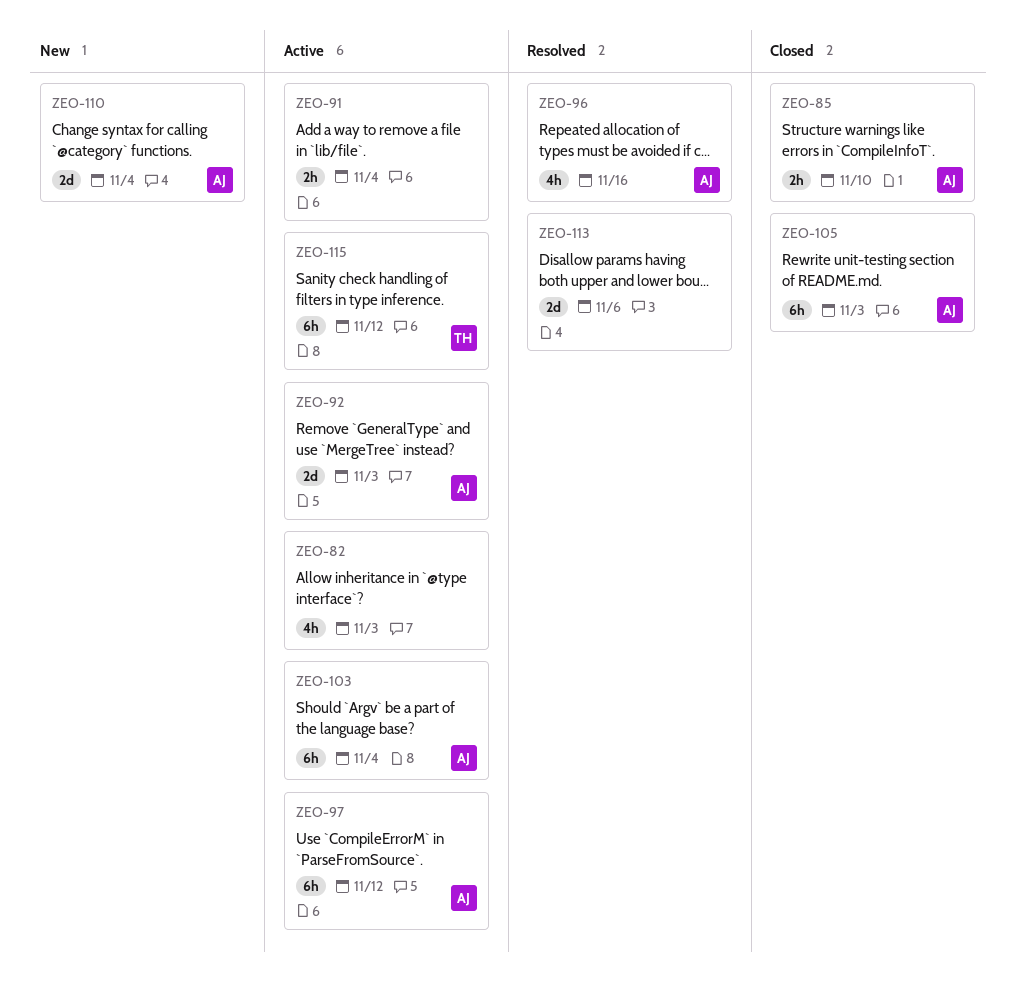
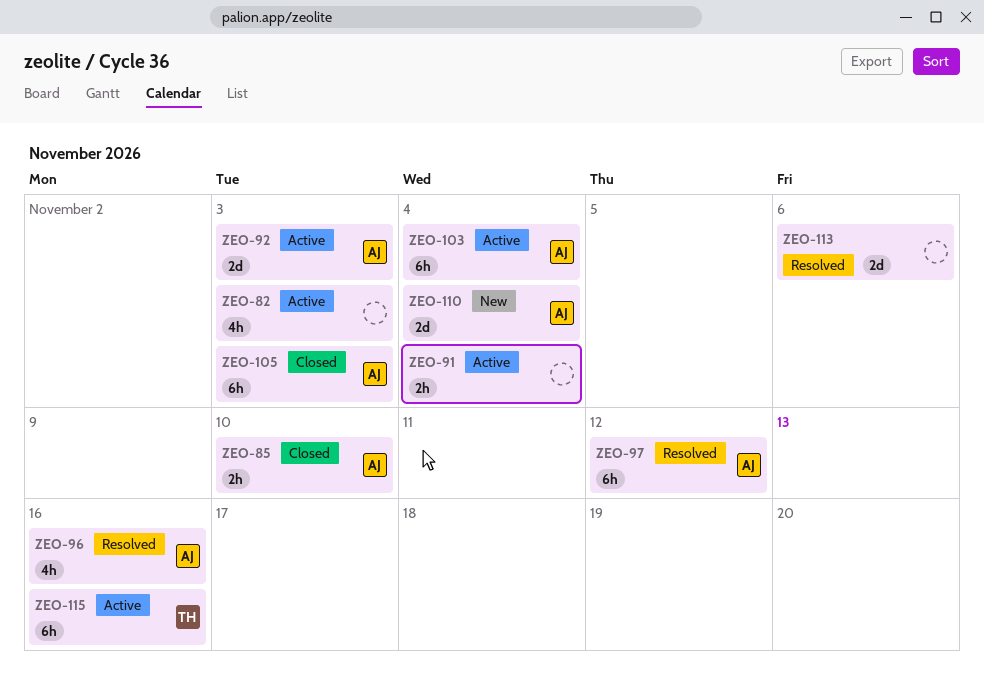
ZEO-97, status: Active -> Resolved
ZEO-115, due: Nov 12 -> Nov 16

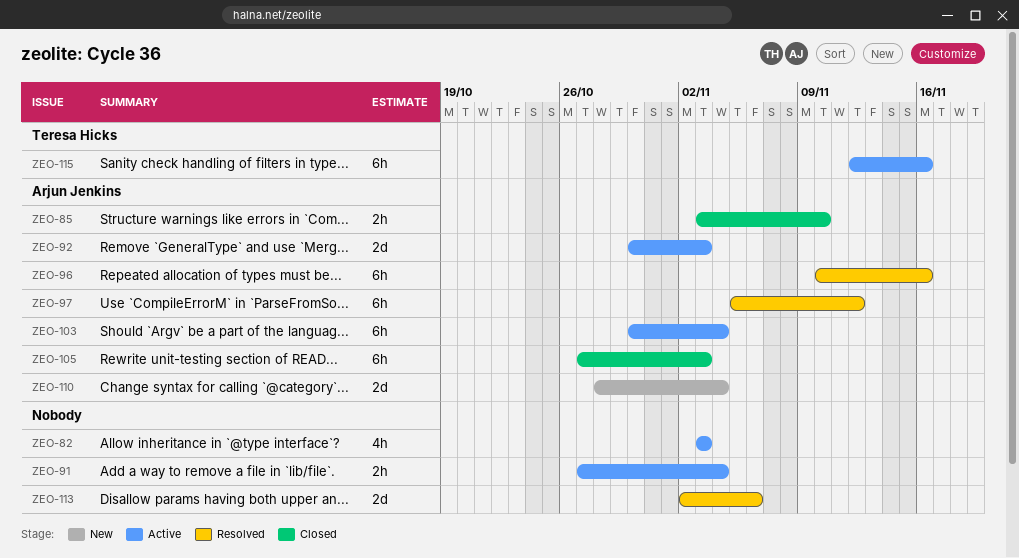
ZEO-96, estimate: 4h -> 6h

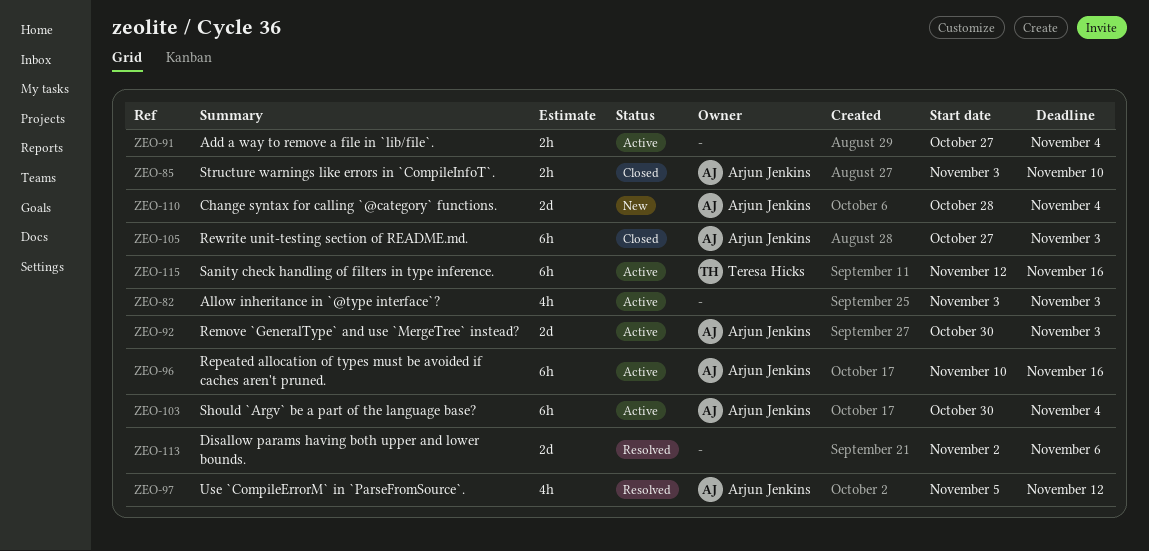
ZEO-96, status: Resolved -> Active
ZEO-97, estimate: 6h -> 4h

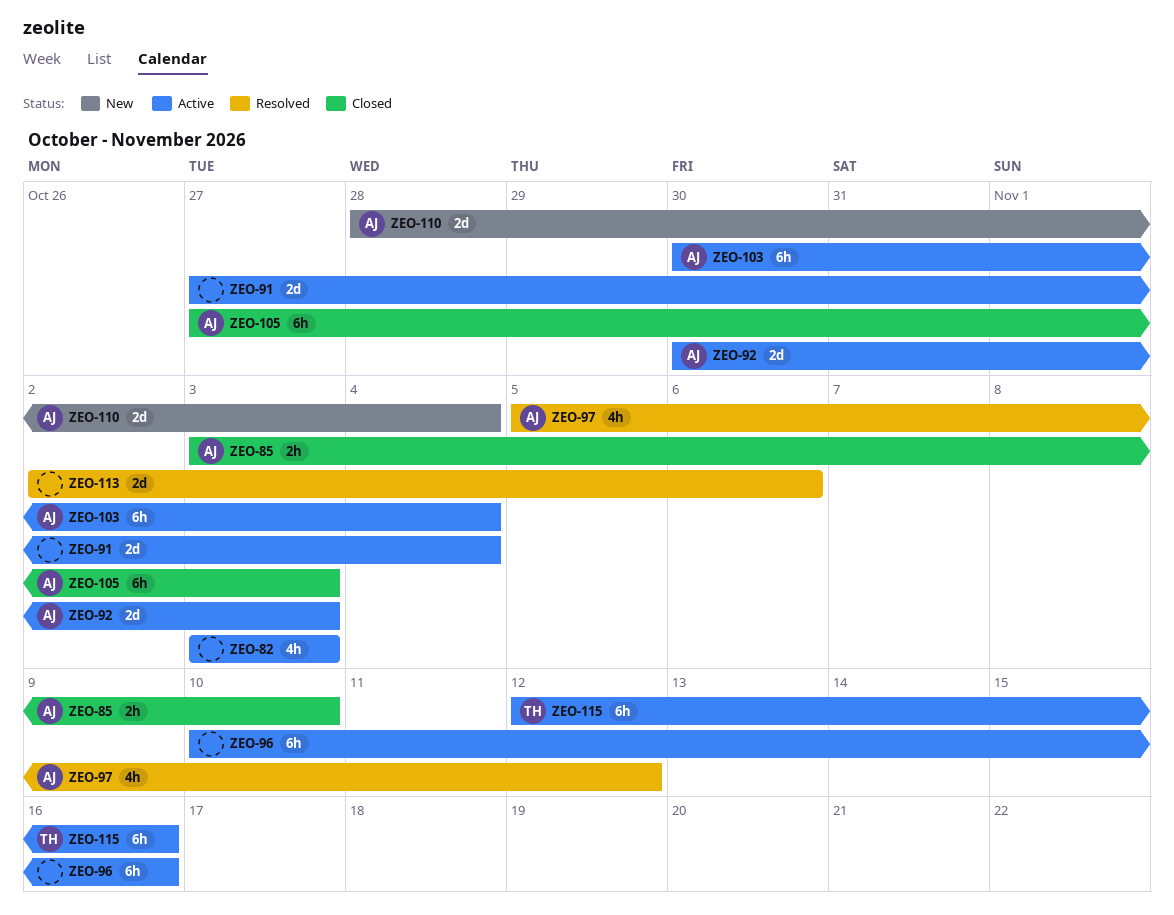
ZEO-91, estimate: 2h -> 2d
ZEO-96, owner: Arjun Jenkins -> none

